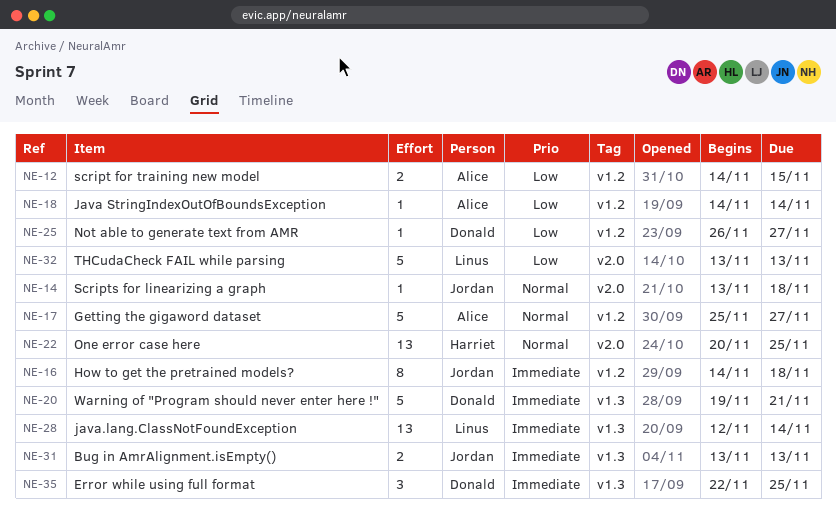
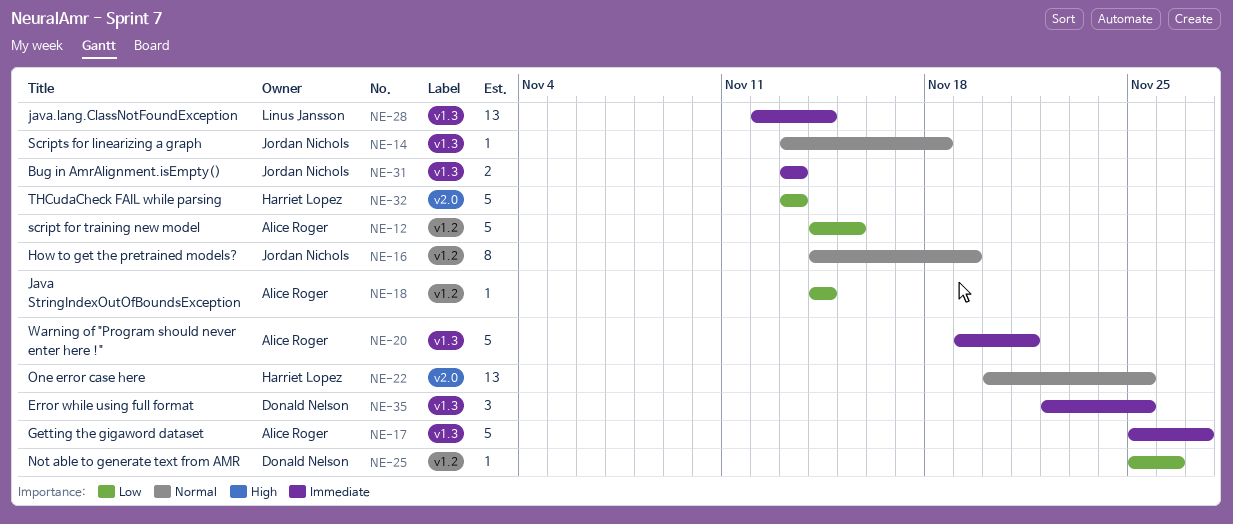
NE-12, estimate: 2 -> 5
NE-14, label: v2.0 -> v1.3
NE-16, priority: Immediate -> Normal
NE-16, due: Nov 18 -> Nov 19
NE-17, priority: Normal -> Immediate
NE-17, label: v1.2 -> v1.3
NE-20, owner: Donald Nelson -> Alice Roger
NE-25, start: Nov 26 -> Nov 25
NE-25, due: Nov 27 -> Nov 26
NE-32, owner: Linus Jansson -> Harriet Lopez

